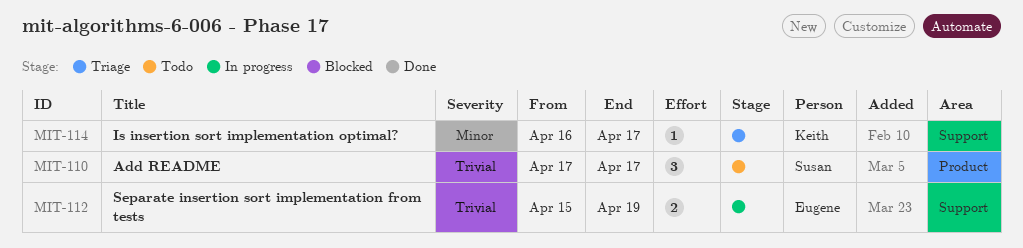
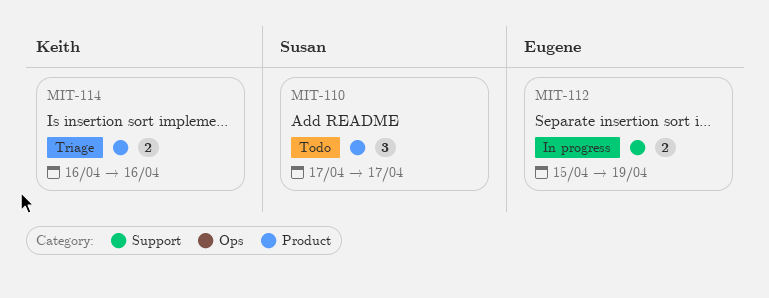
MIT-114, label: Support -> Product
MIT-114, estimate: 1 -> 2
MIT-114, due: Apr 17 -> Apr 16

